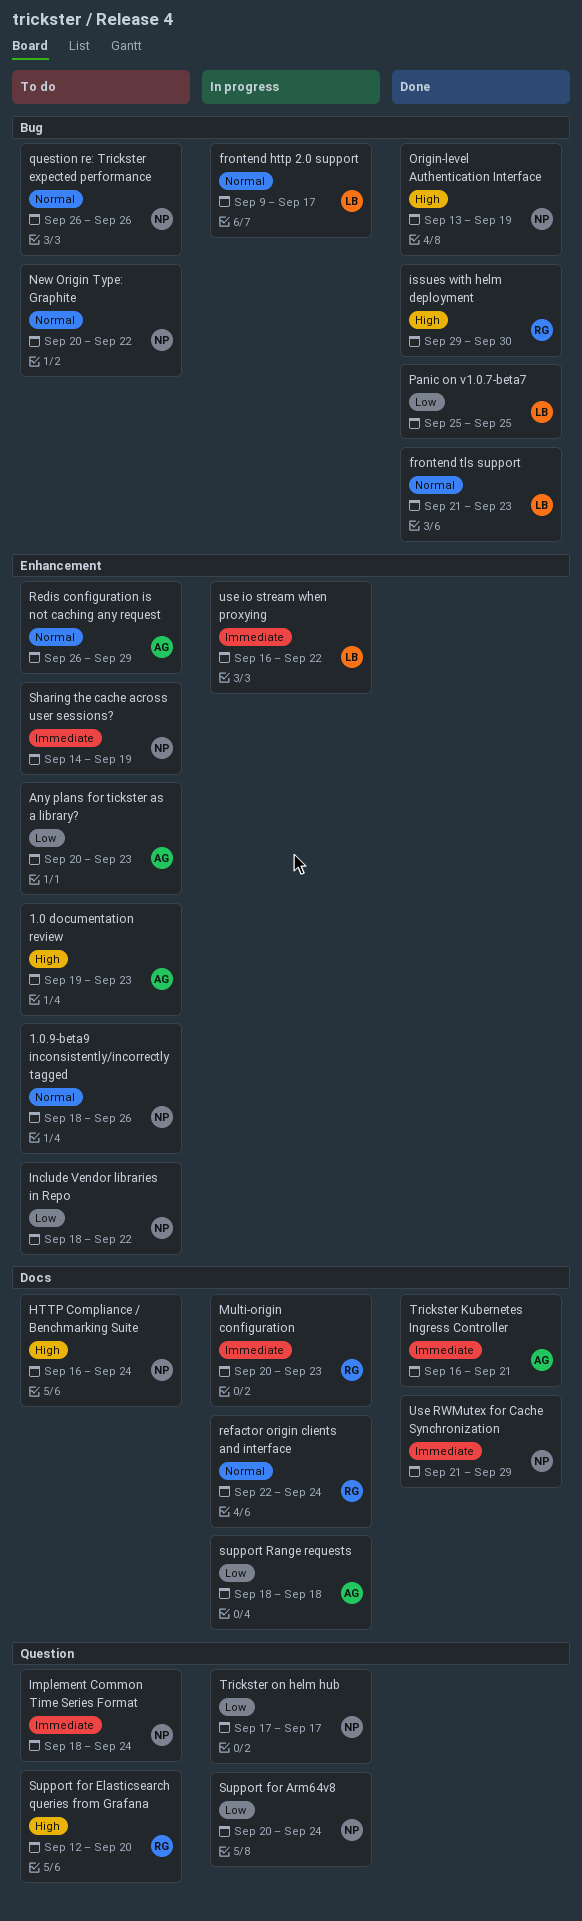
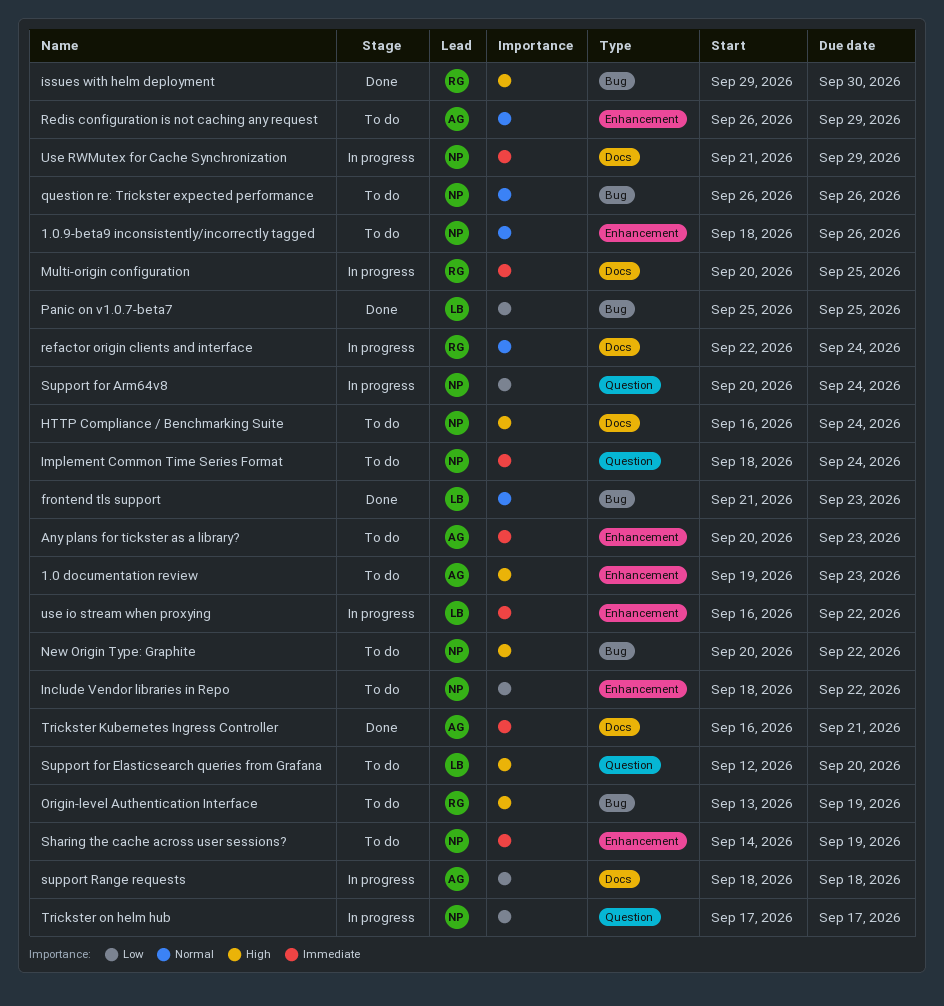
Any plans for tickster as a library?, priority: Low -> Immediate
frontend http 2.0 support: present -> none
Multi-origin configuration, due: Sep 23 -> Sep 25
New Origin Type: Graphite, priority: Normal -> High
Origin-level Authentication Interface, status: Done -> To do
Origin-level Authentication Interface, owner: NP -> RG
Support for Elasticsearch queries from Grafana, owner: RG -> LB
Use RWMutex for Cache Synchronization, status: Done -> In progress

